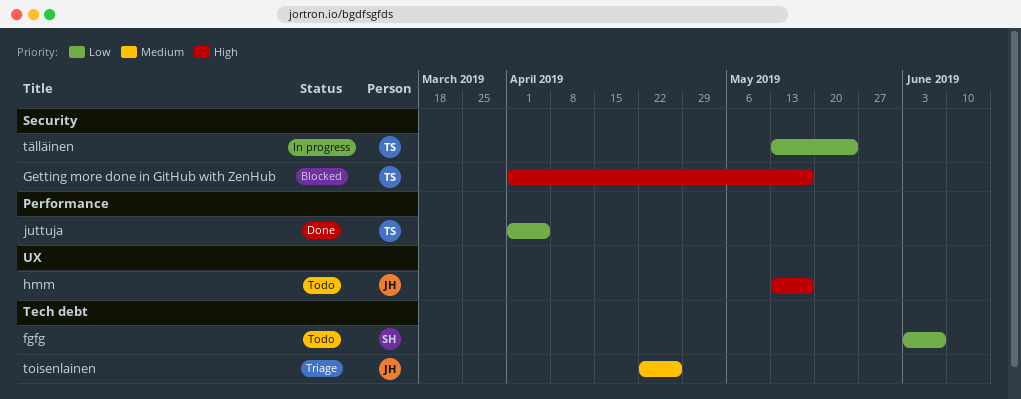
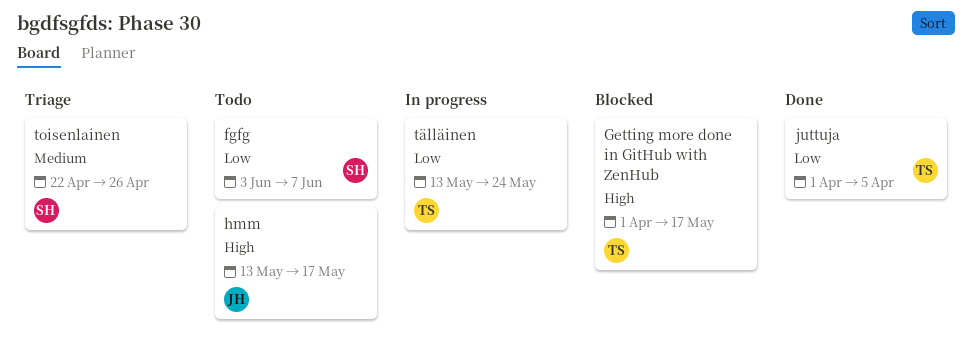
toisenlainen, owner: JH -> SH

